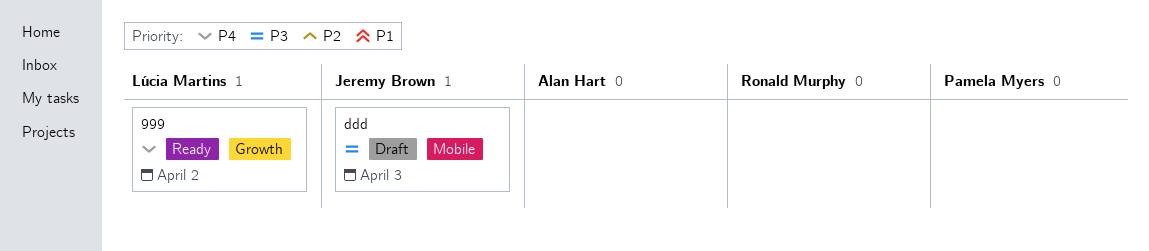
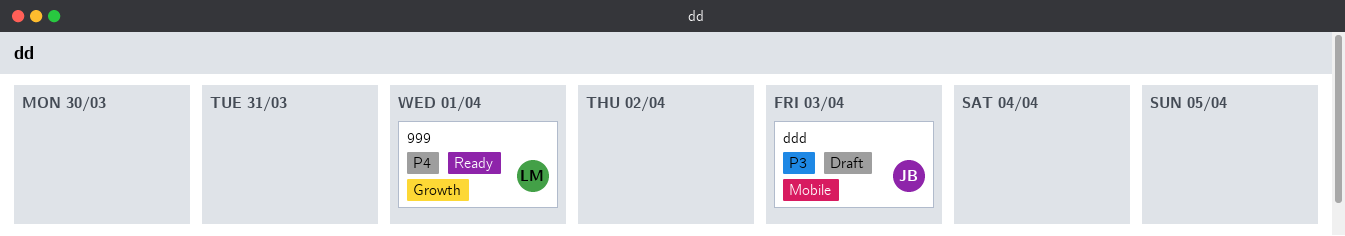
999, due: Apr 2 -> Apr 1

